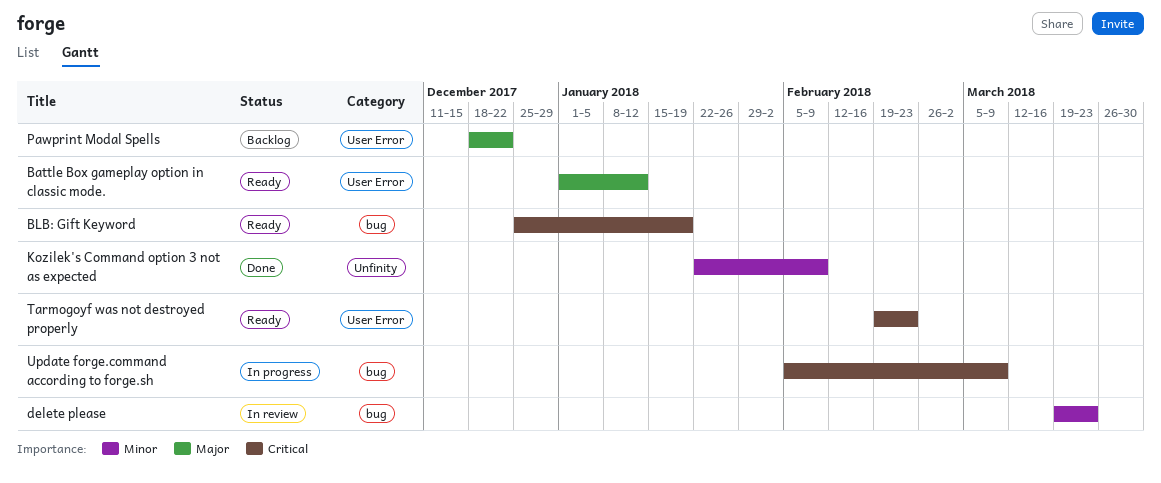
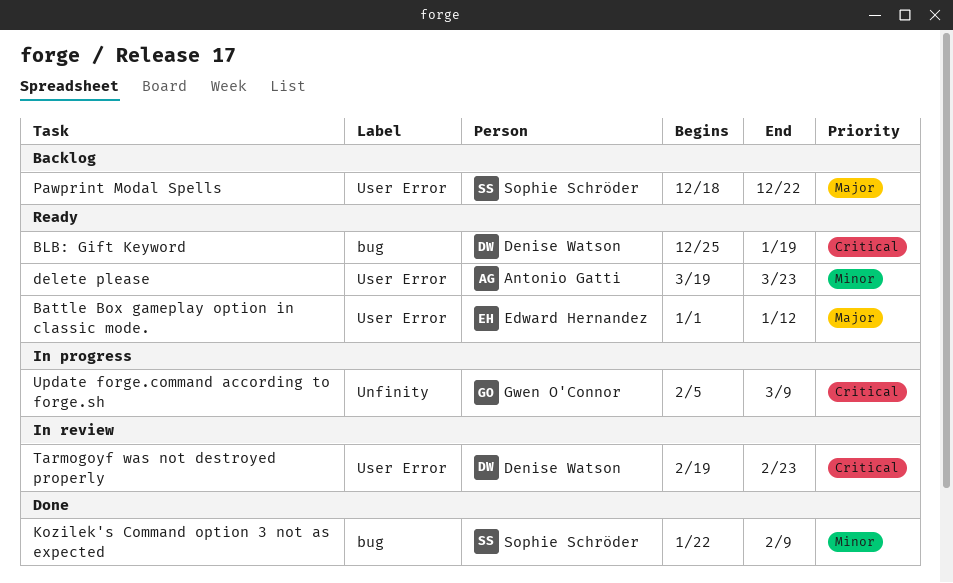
delete please, status: In review -> Ready
delete please, label: bug -> User Error
Kozilek's Command option 3 not as expected, label: Unfinity -> bug
Tarmogoyf was not destroyed properly, status: Ready -> In review
Update forge.command according to forge.sh, label: bug -> Unfinity

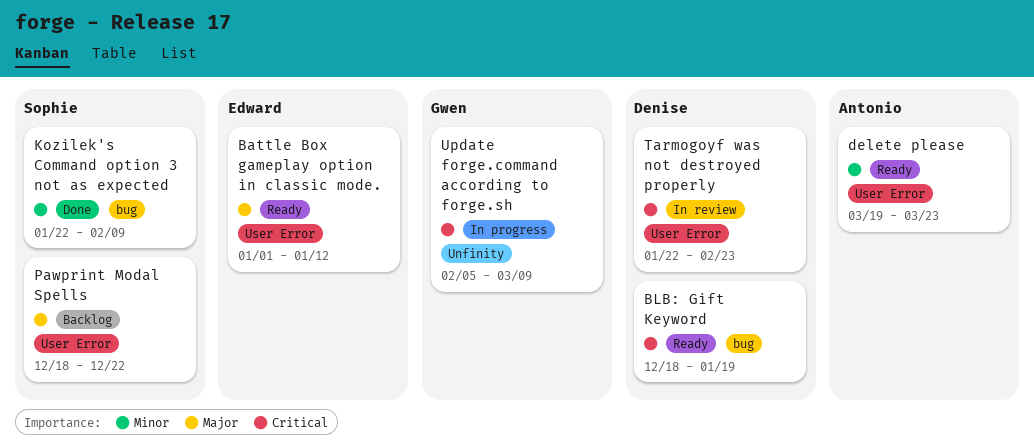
BLB: Gift Keyword, start: Dec 25 -> Dec 18
Tarmogoyf was not destroyed properly, start: Feb 19 -> Jan 22

